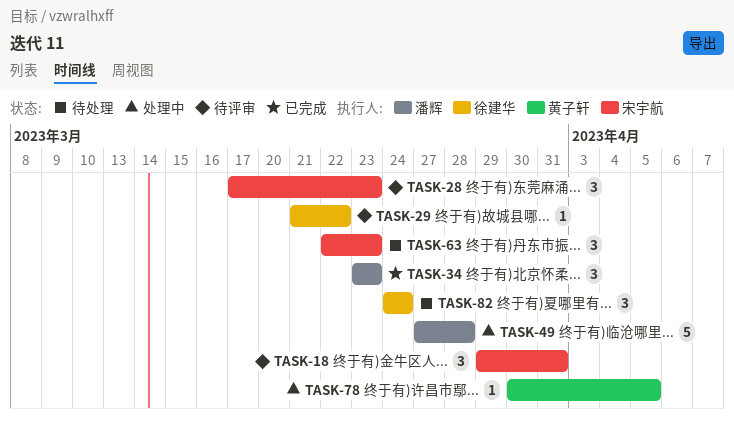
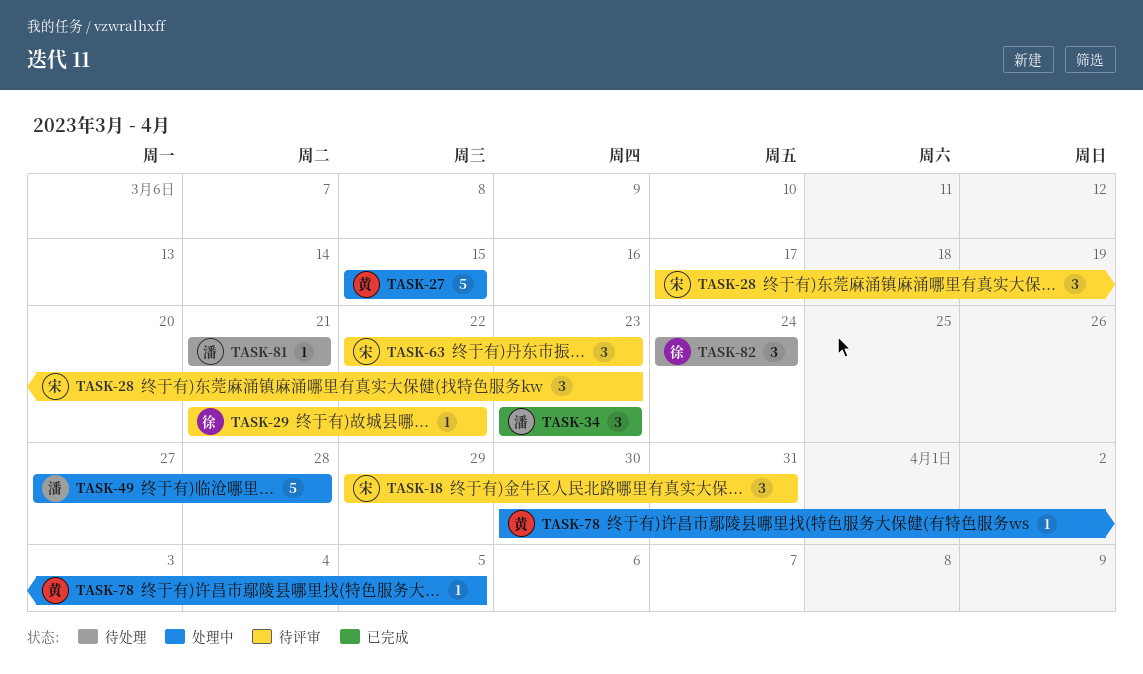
TASK-27: none -> present
TASK-63, status: 待处理 -> 待评审
TASK-81: none -> present

